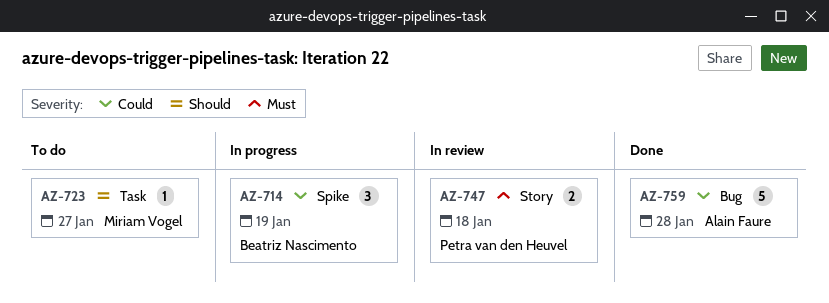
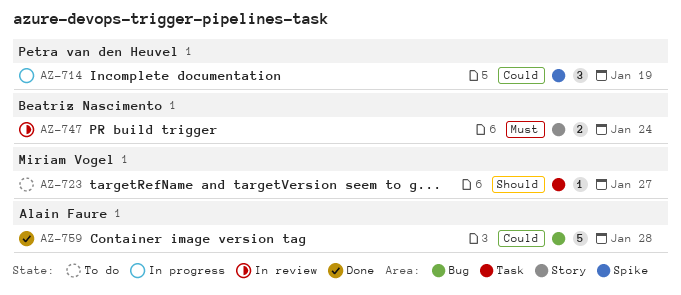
AZ-714, owner: Beatriz Nascimento -> Petra van den Heuvel
AZ-747, owner: Petra van den Heuvel -> Beatriz Nascimento
AZ-747, due: Jan 18 -> Jan 24

